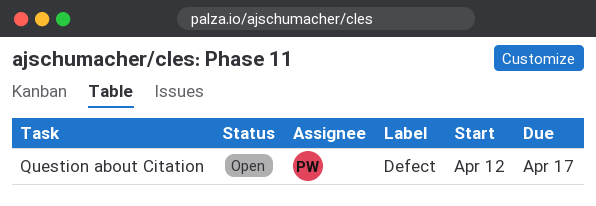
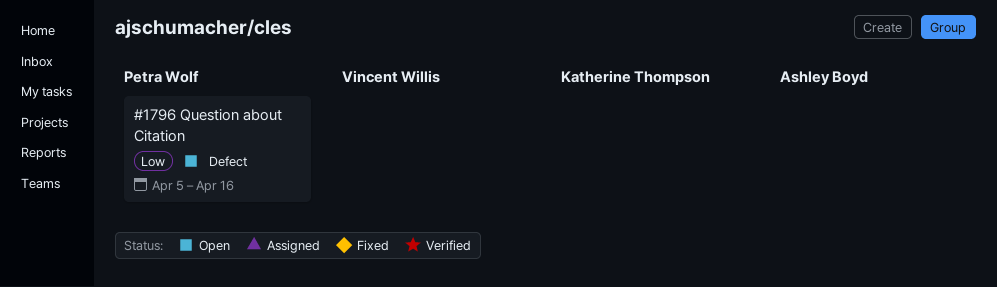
Question about Citation, start: Apr 12 -> Apr 5
Question about Citation, due: Apr 17 -> Apr 16

